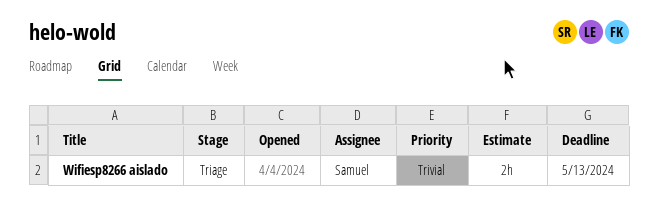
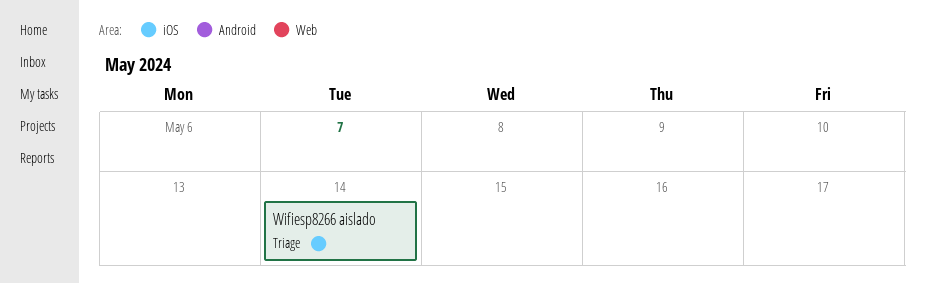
Wifiesp8266 aislado, due: May 13 -> May 14

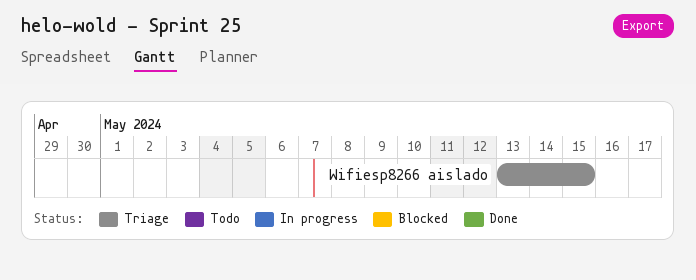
Wifiesp8266 aislado, due: May 14 -> May 15

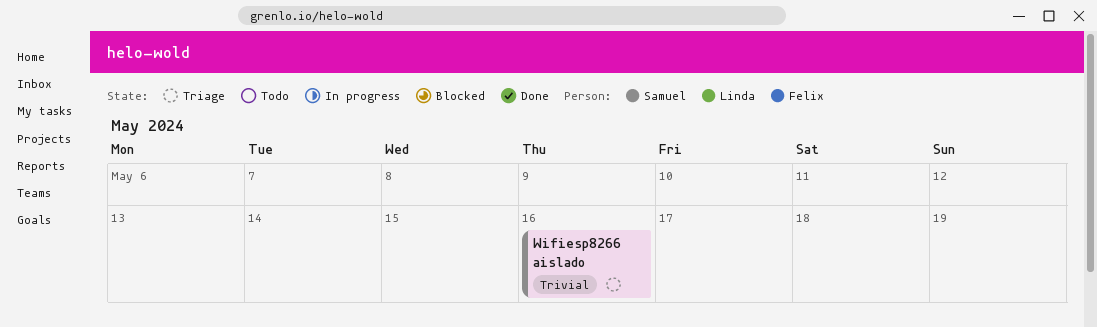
Wifiesp8266 aislado, due: May 15 -> May 16

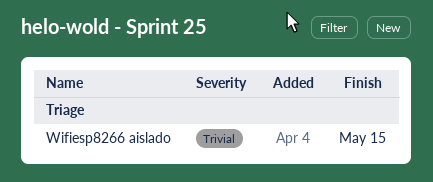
Wifiesp8266 aislado, due: May 16 -> May 15

